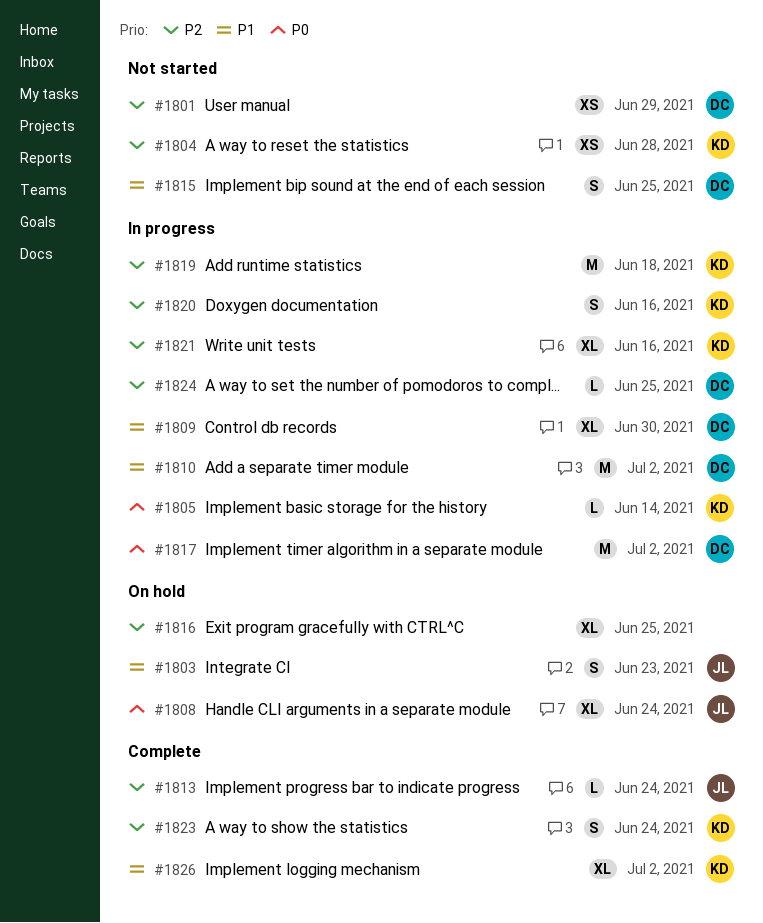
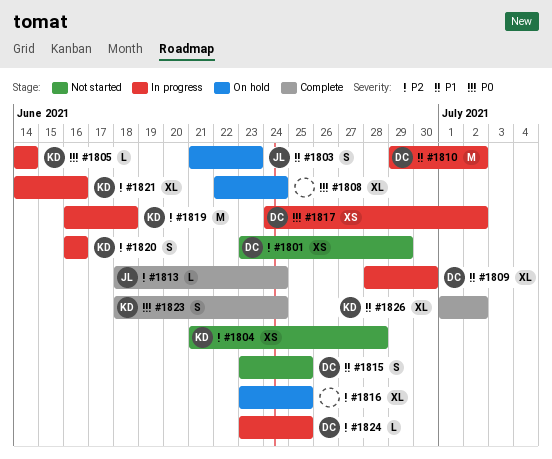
#1808, owner: JL -> none
#1817, estimate: M -> XS
#1823, priority: P2 -> P0

